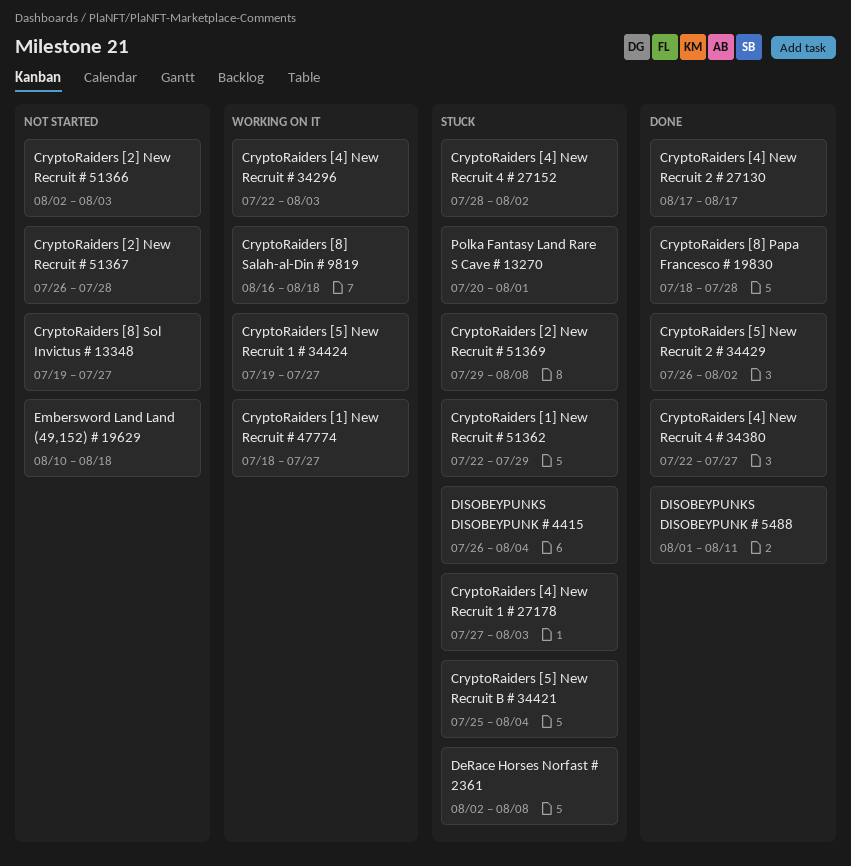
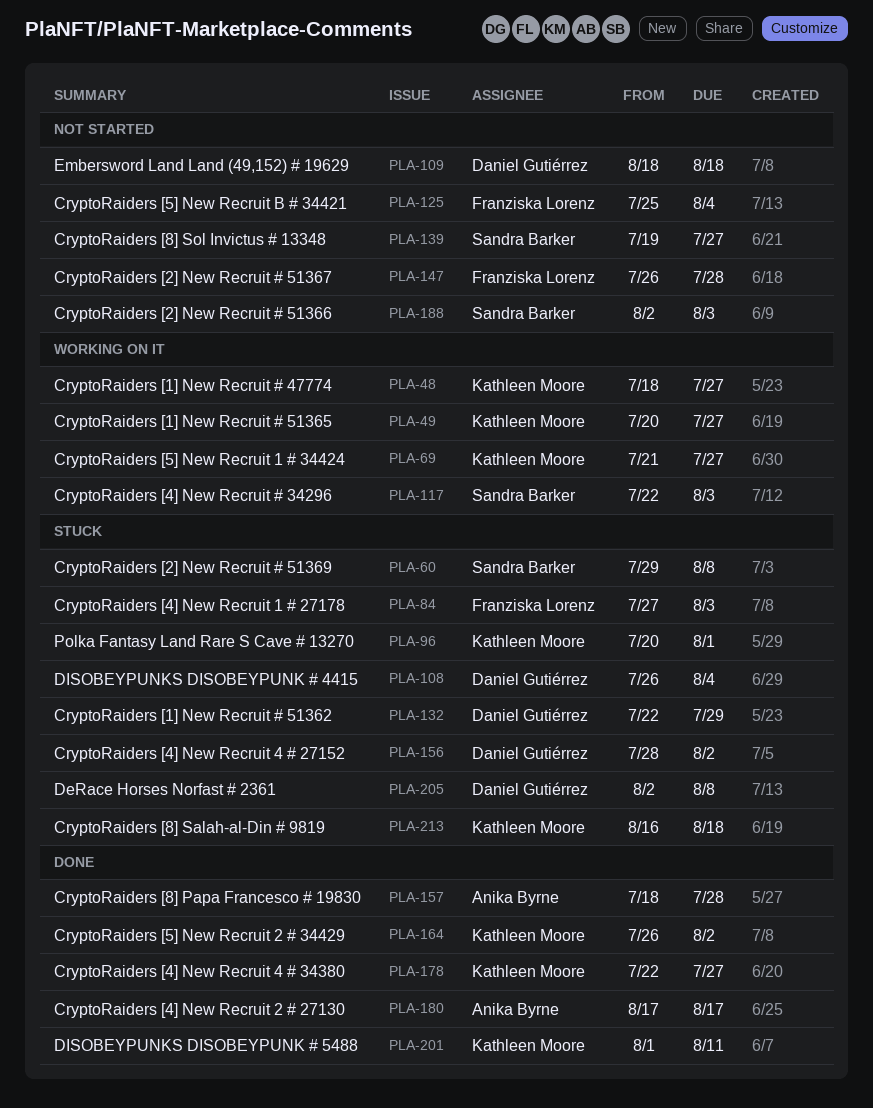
CryptoRaiders [1] New Recruit # 51365: none -> present
CryptoRaiders [5] New Recruit 1 # 34424, start: Jul 19 -> Jul 21
CryptoRaiders [5] New Recruit B # 34421, status: Stuck -> Not started
CryptoRaiders [8] Salah-al-Din # 9819, status: Working on it -> Stuck
Embersword Land Land (49,152) # 19629, start: Aug 10 -> Aug 18

